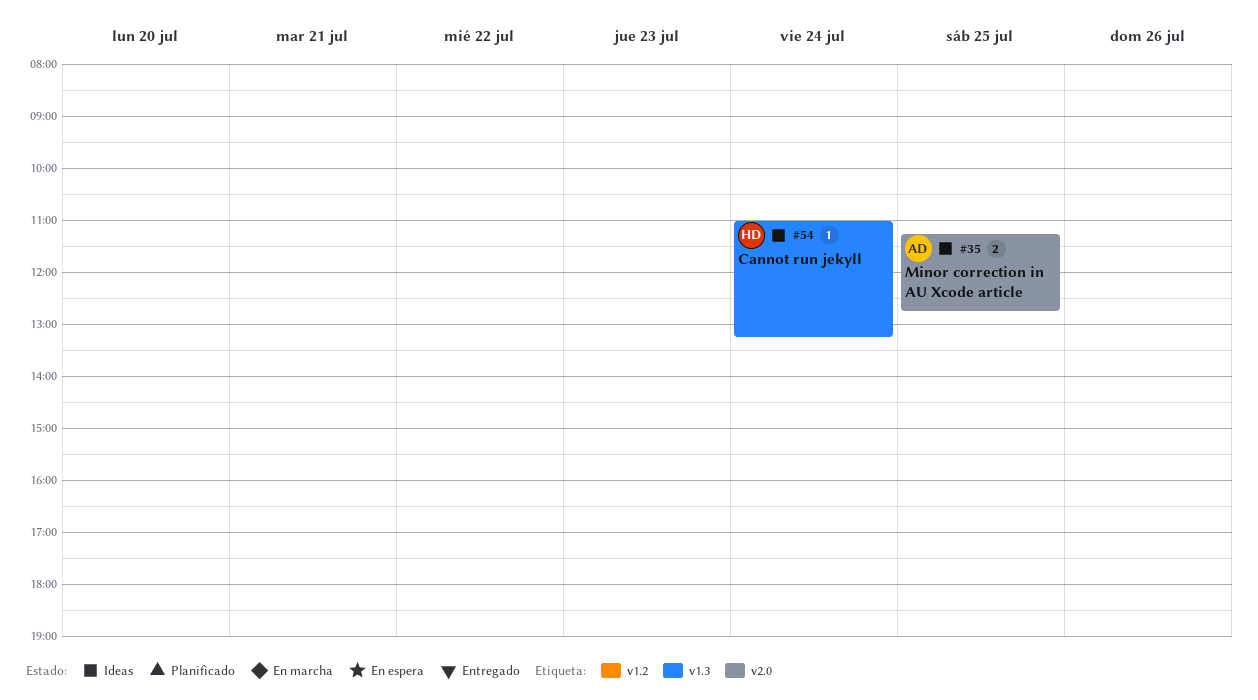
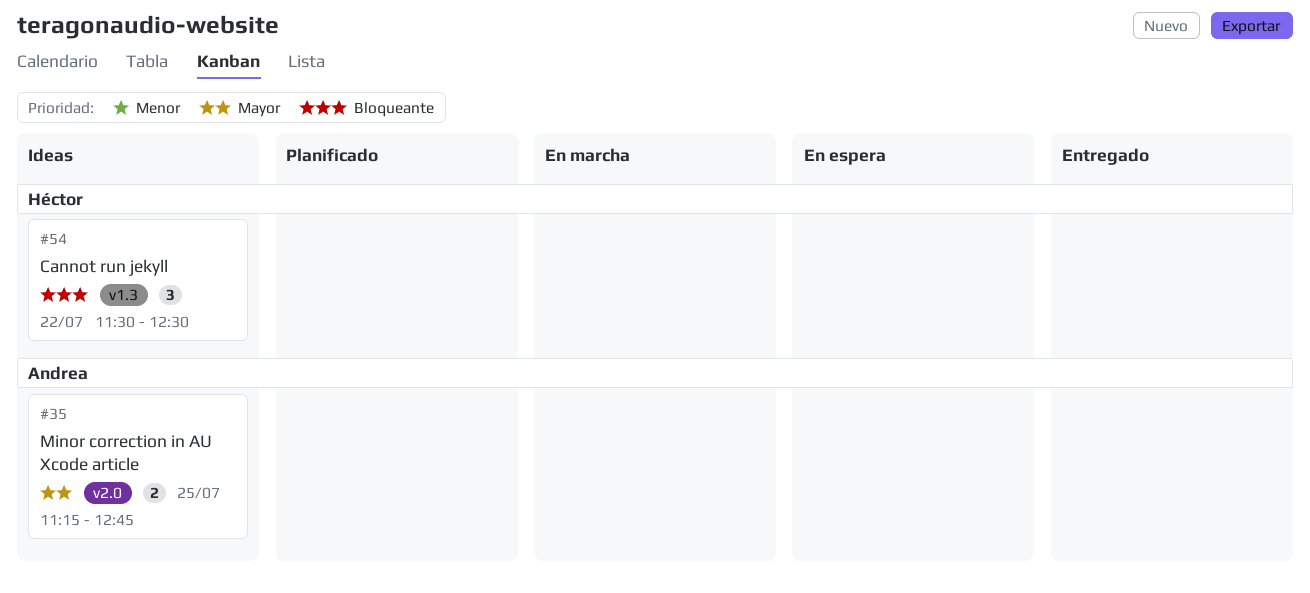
#54, estimate: 1 -> 3
#54, day: Jul 24 -> Jul 22
#54, begins: 11:00 -> 11:30
#54, ends: 13:15 -> 12:30

